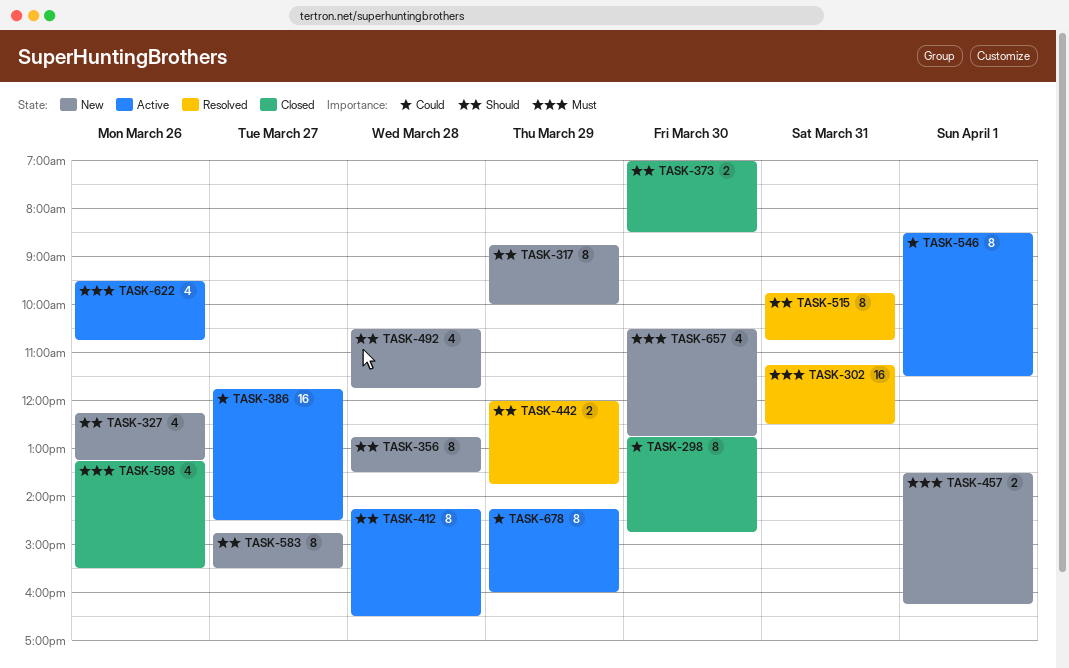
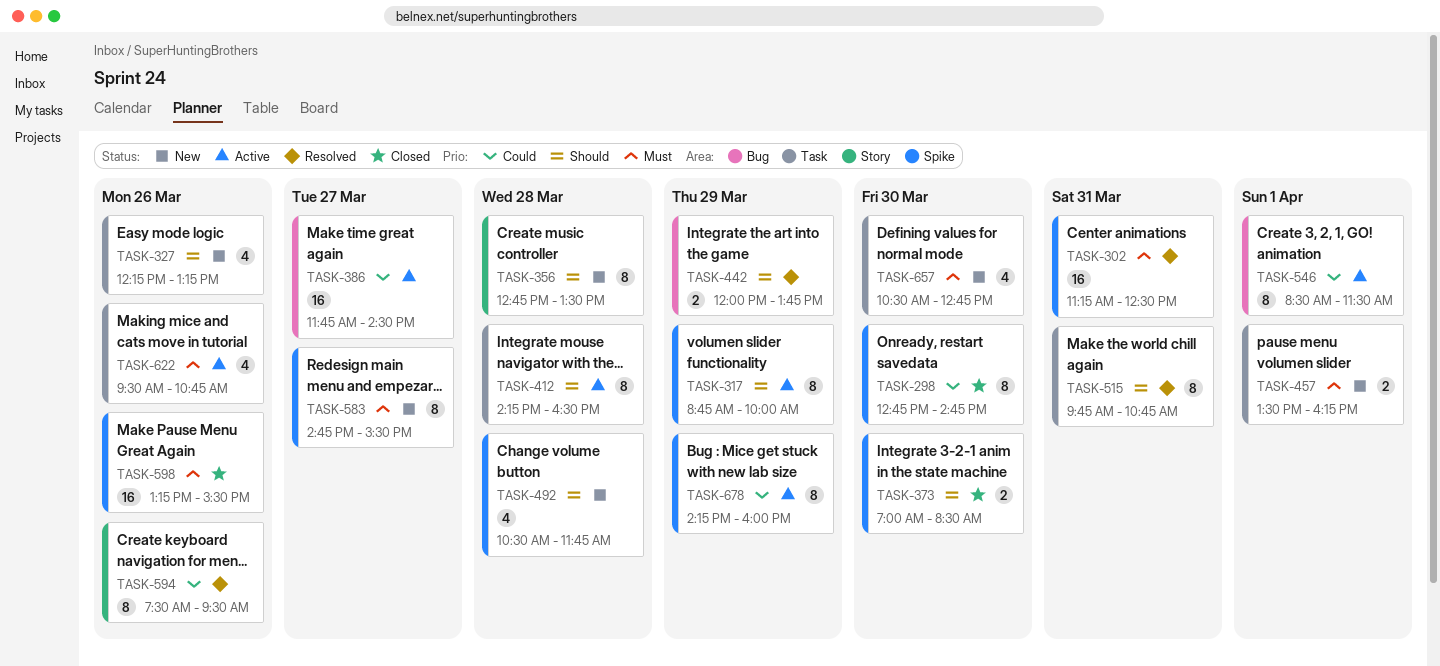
TASK-317, status: New -> Active
TASK-583, priority: Should -> Must
TASK-594: none -> present
TASK-598, estimate: 4 -> 16

